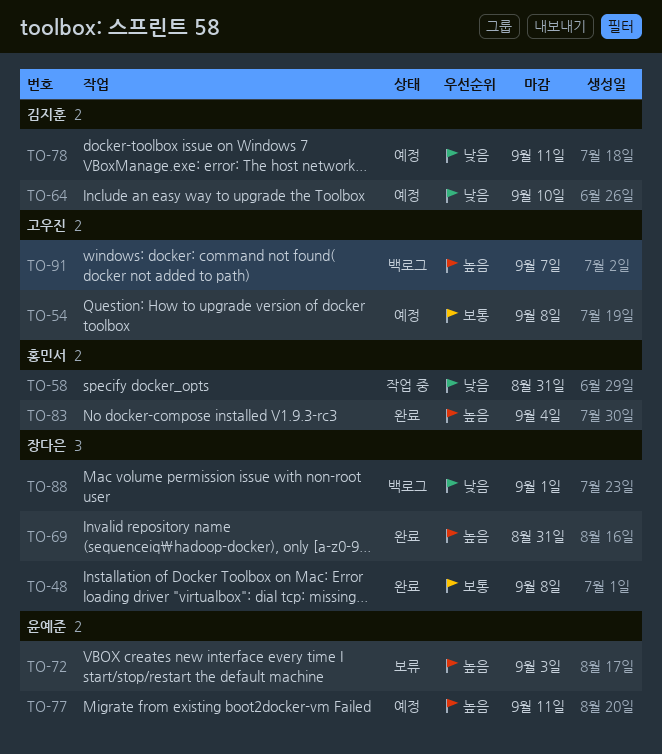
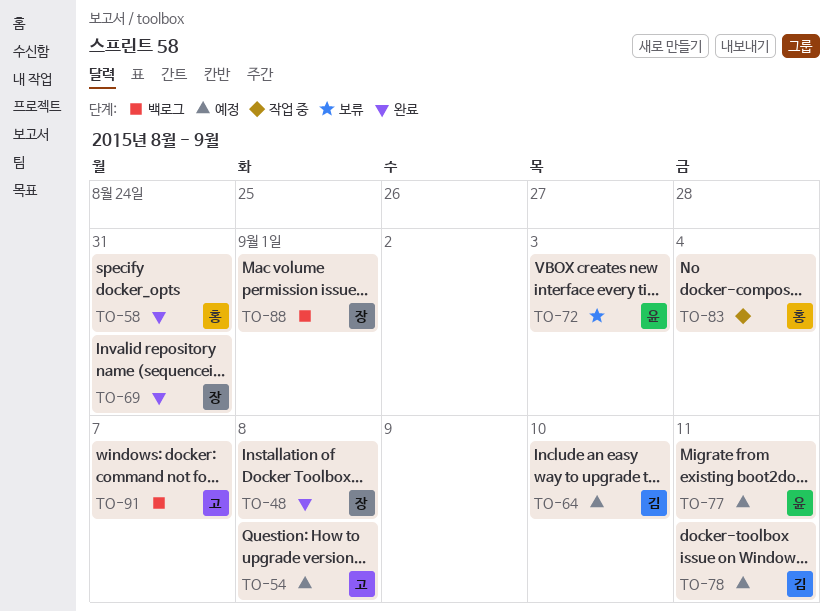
TO-58, status: 작업 중 -> 완료
TO-83, status: 완료 -> 작업 중

